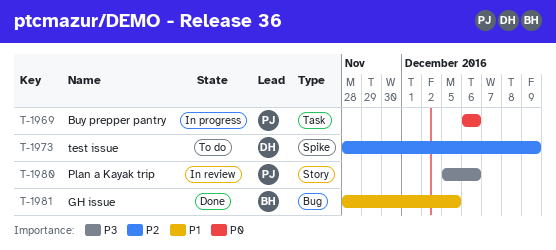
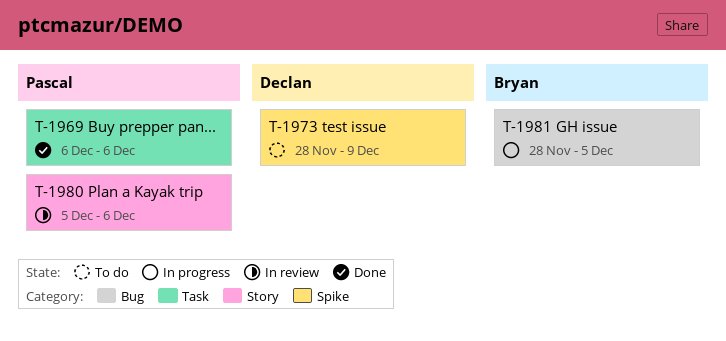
T-1969, status: In progress -> Done
T-1981, status: Done -> In progress

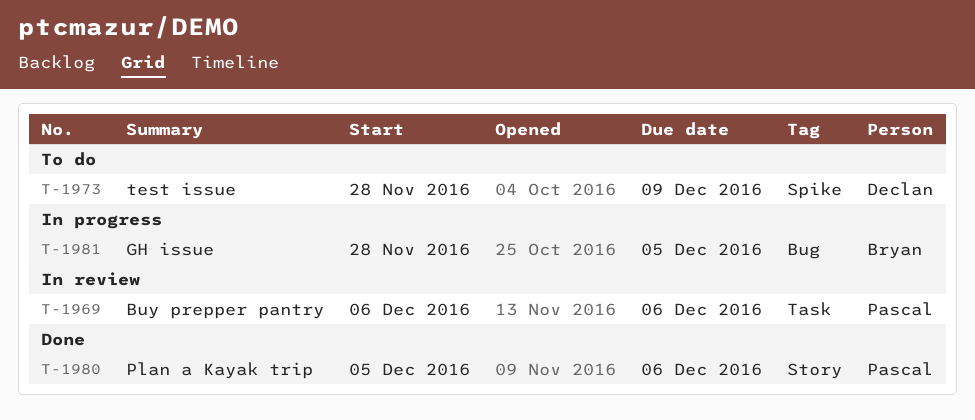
T-1969, status: Done -> In review
T-1980, status: In review -> Done

